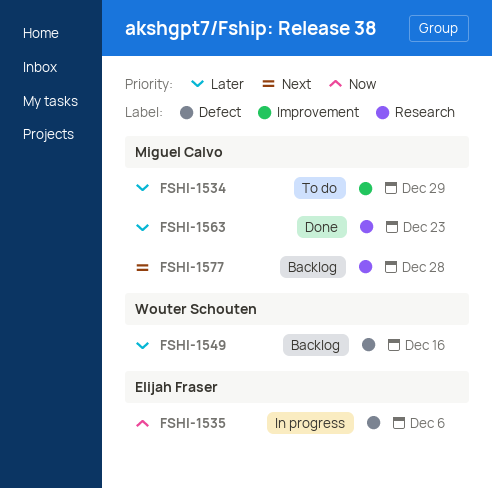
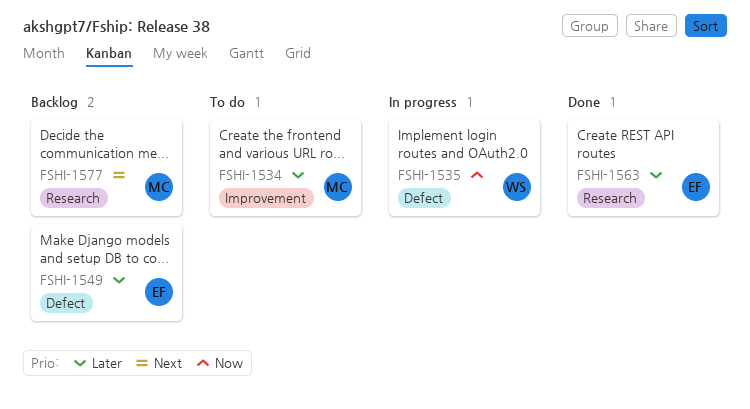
FSHI-1535, owner: Elijah Fraser -> Wouter Schouten
FSHI-1549, owner: Wouter Schouten -> Elijah Fraser
FSHI-1563, owner: Miguel Calvo -> Elijah Fraser

